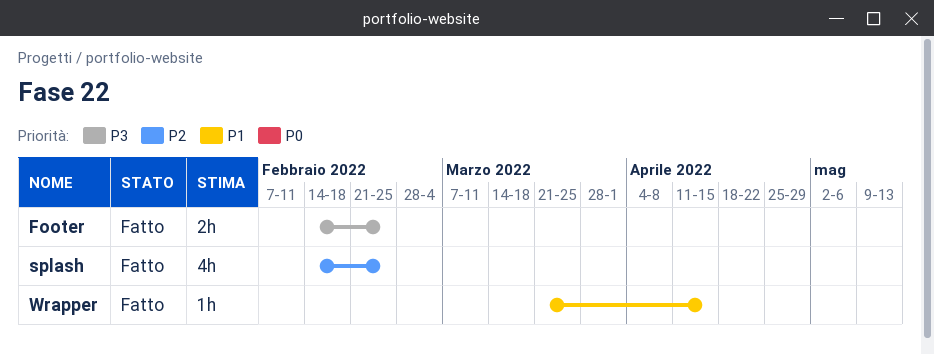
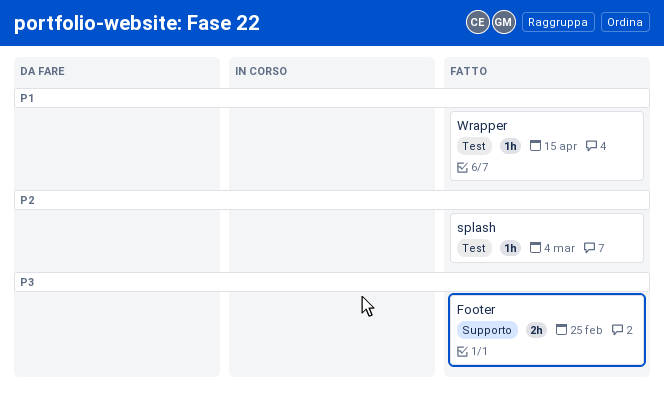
splash, estimate: 4h -> 1h
splash, due: Feb 25 -> Mar 4

